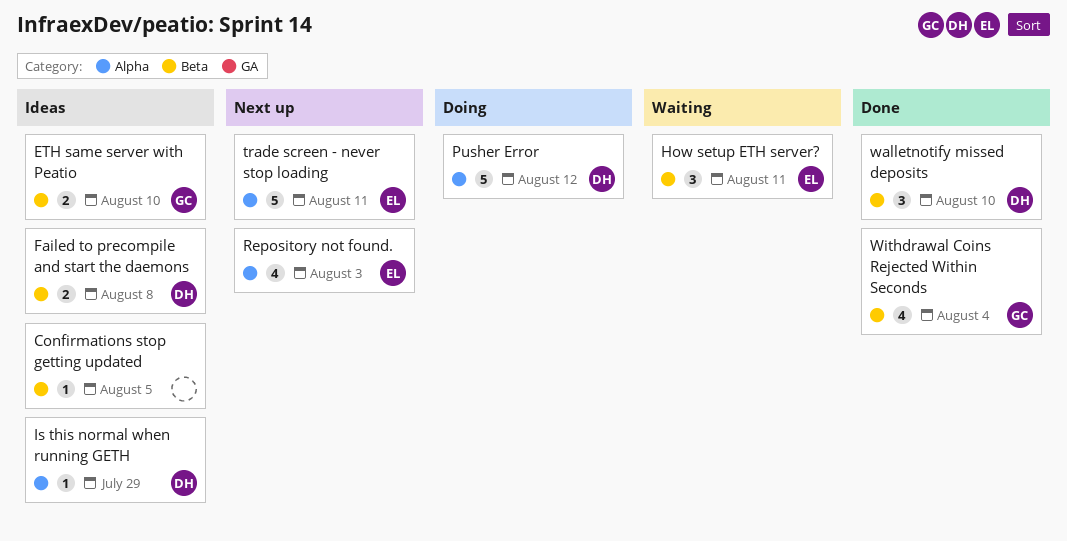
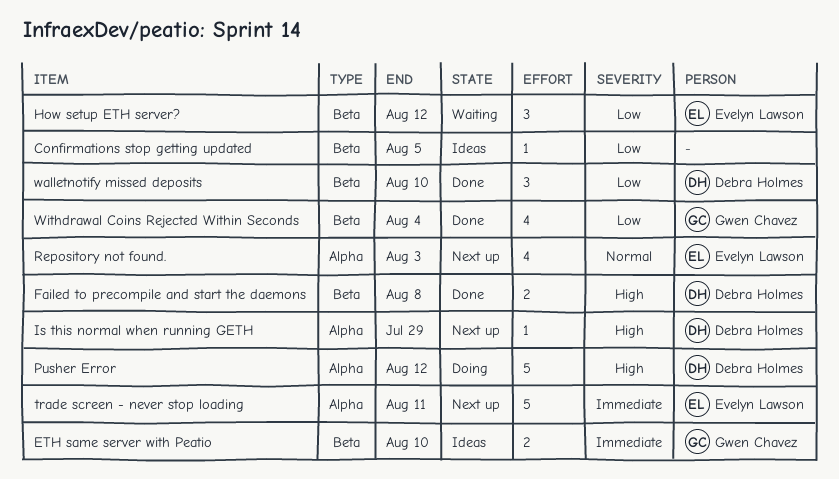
Failed to precompile and start the daemons, status: Ideas -> Done
How setup ETH server?, due: Aug 11 -> Aug 12
Is this normal when running GETH, status: Ideas -> Next up

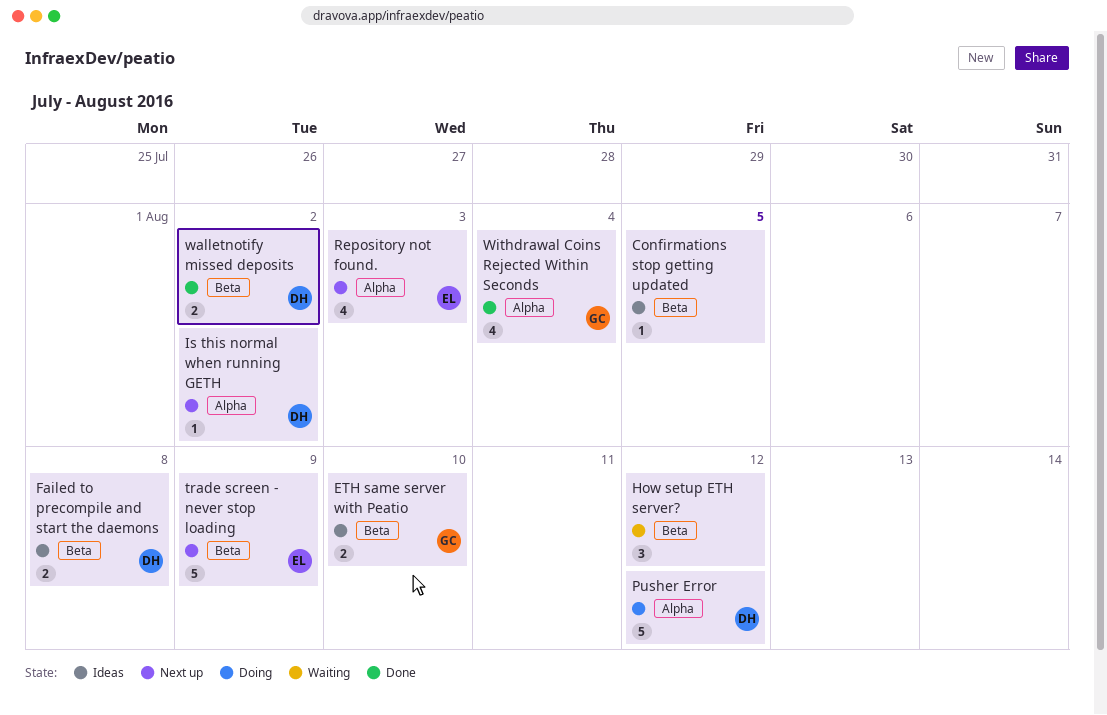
Failed to precompile and start the daemons, status: Done -> Ideas
How setup ETH server?, owner: Evelyn Lawson -> none
Is this normal when running GETH, due: Jul 29 -> Aug 2
trade screen - never stop loading, label: Alpha -> Beta
trade screen - never stop loading, due: Aug 11 -> Aug 9
walletnotify missed deposits, estimate: 3 -> 2
walletnotify missed deposits, due: Aug 10 -> Aug 2
Withdrawal Coins Rejected Within Seconds, label: Beta -> Alpha

